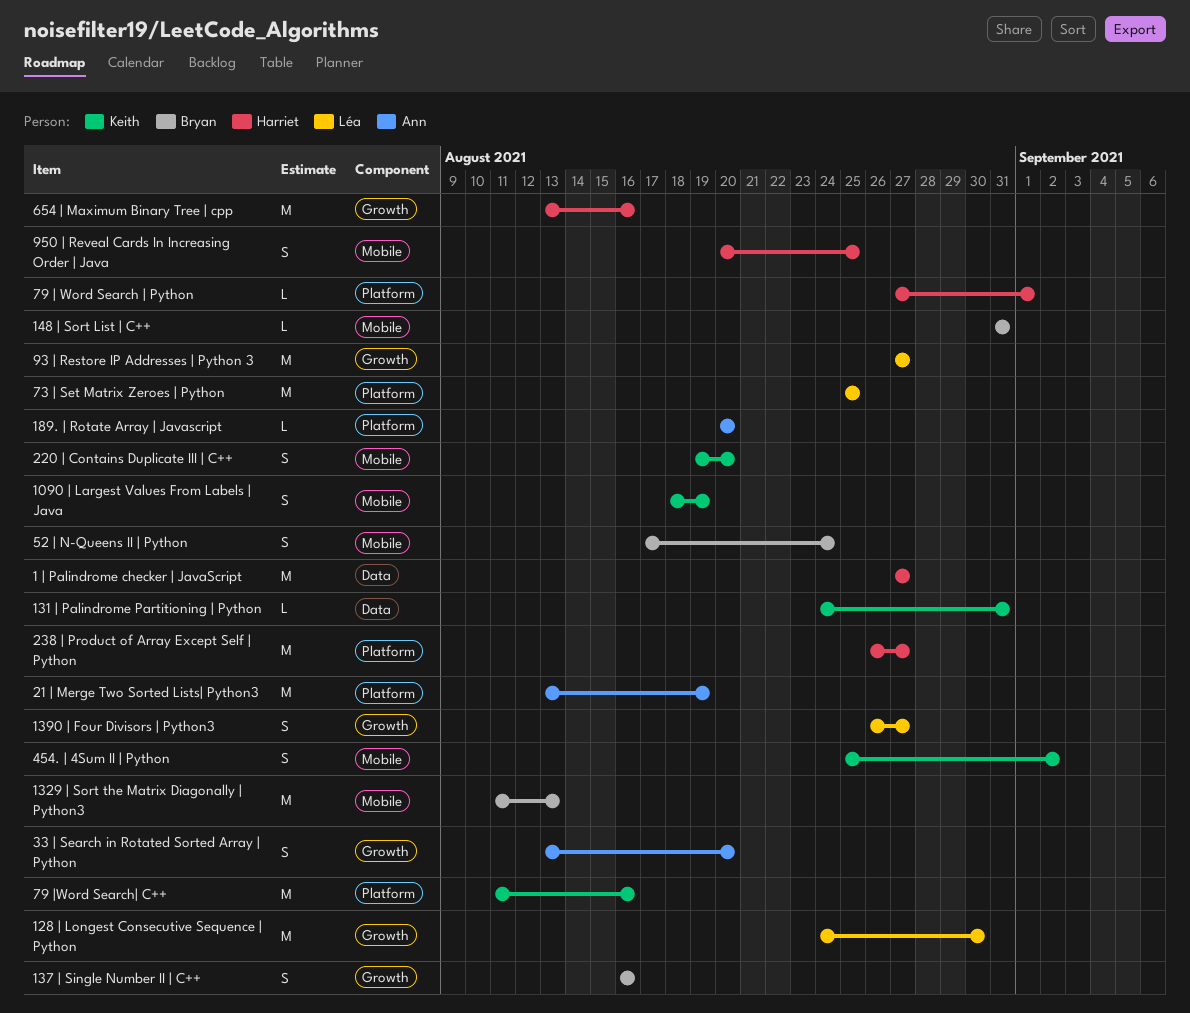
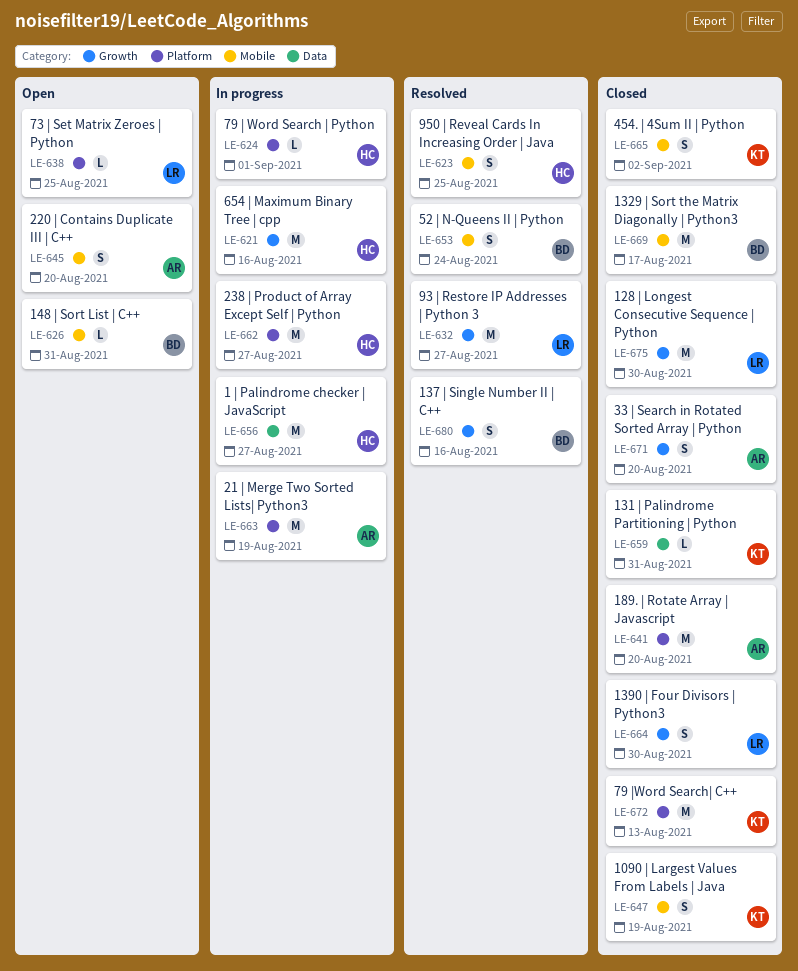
1329 | Sort the Matrix Diagonally | Python3, due: Aug 13 -> Aug 17
1390 | Four Divisors | Python3, due: Aug 27 -> Aug 30
189. | Rotate Array | Javascript, estimate: L -> M
220 | Contains Duplicate III | C++, owner: Keith -> Ann
73 | Set Matrix Zeroes | Python, estimate: M -> L
79 |Word Search| C++, due: Aug 16 -> Aug 13

